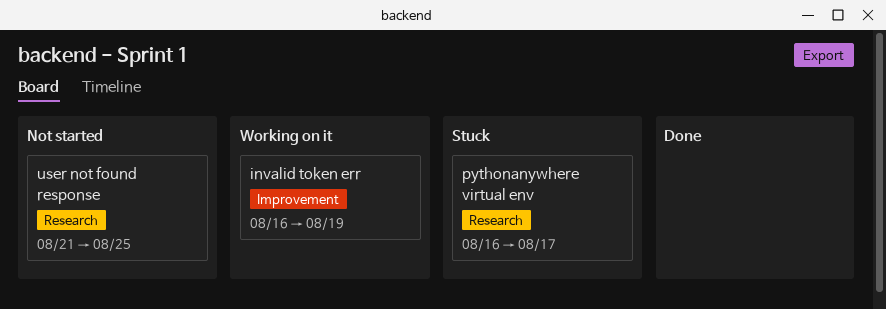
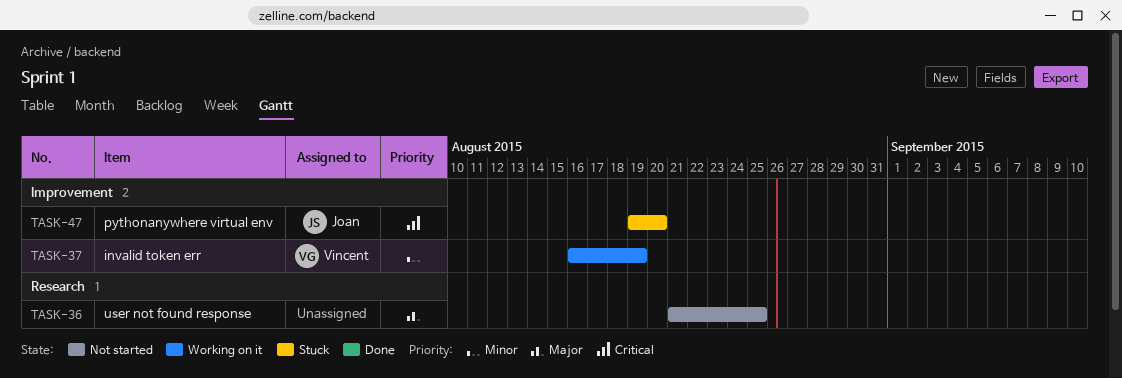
pythonanywhere virtual env, label: Research -> Improvement
pythonanywhere virtual env, start: Aug 16 -> Aug 19
pythonanywhere virtual env, due: Aug 17 -> Aug 20

